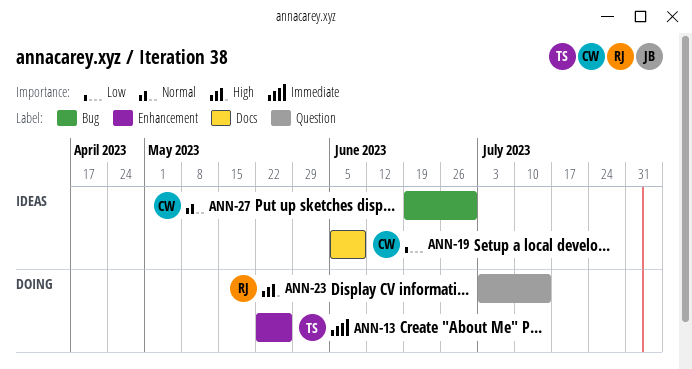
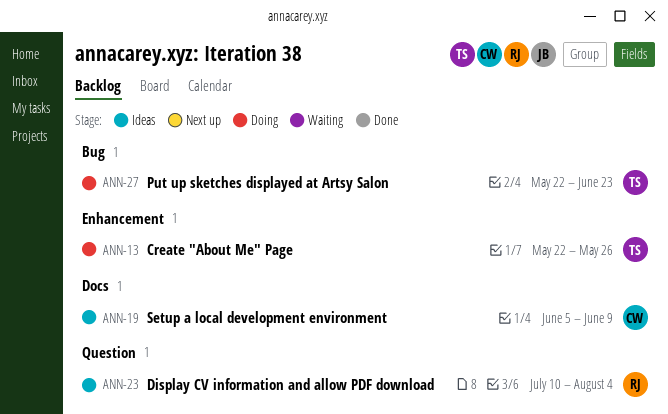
ANN-23, status: Doing -> Ideas
ANN-23, start: Jul 3 -> Jul 10
ANN-23, due: Jul 14 -> Aug 4
ANN-27, status: Ideas -> Doing
ANN-27, owner: CW -> TS
ANN-27, start: Jun 19 -> May 22
ANN-27, due: Jun 30 -> Jun 23

